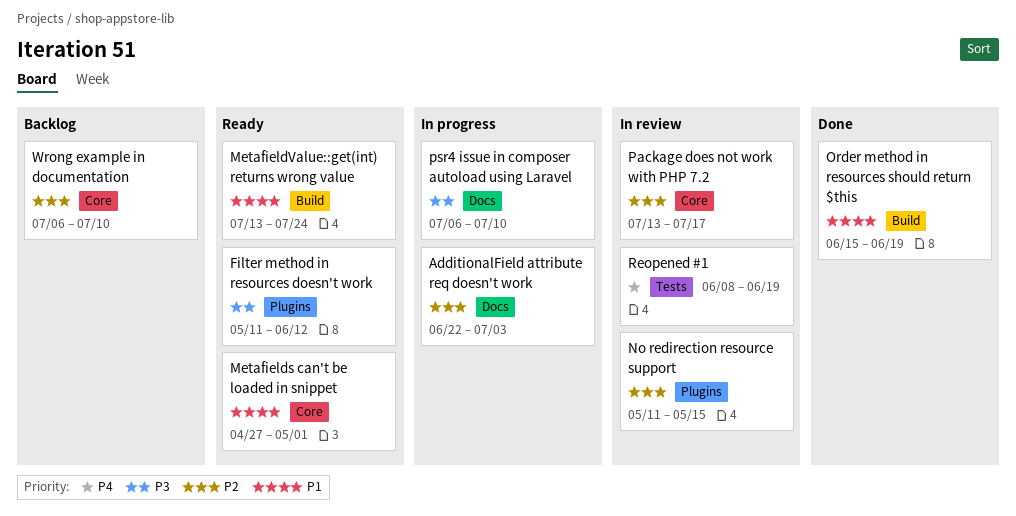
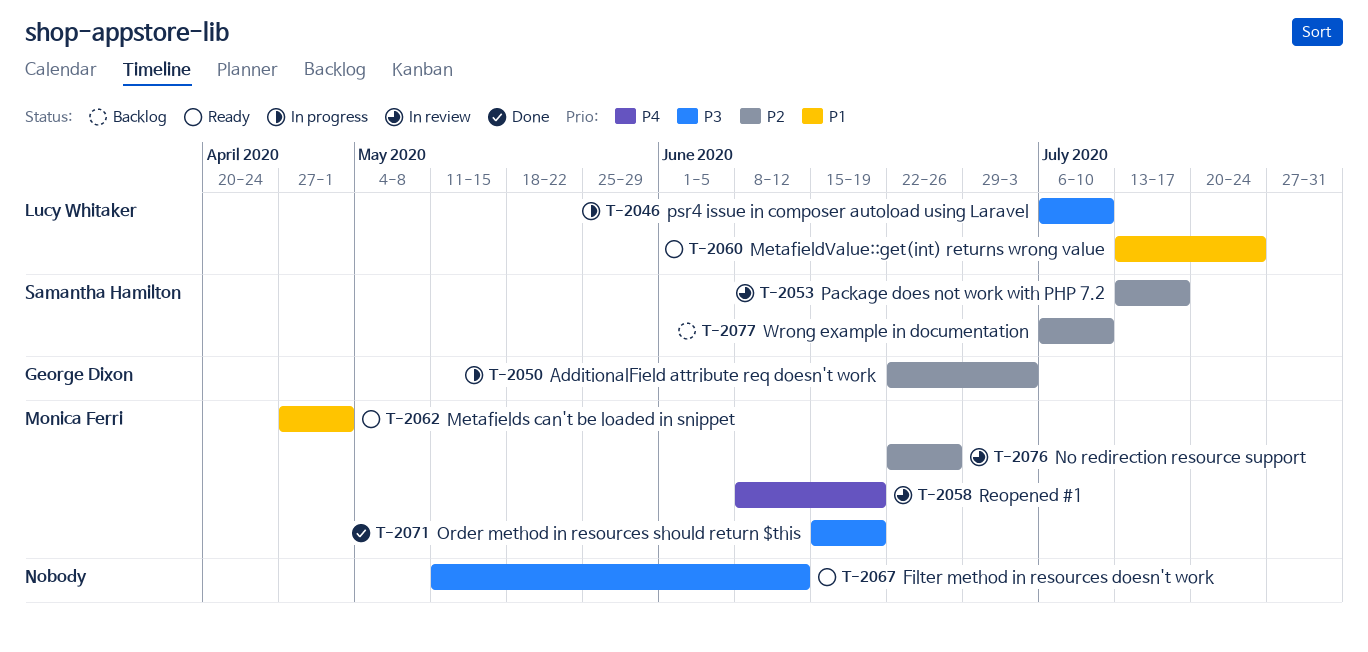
No redirection resource support, start: May 11 -> Jun 22
No redirection resource support, due: May 15 -> Jun 26
Order method in resources should return $this, priority: P1 -> P3

